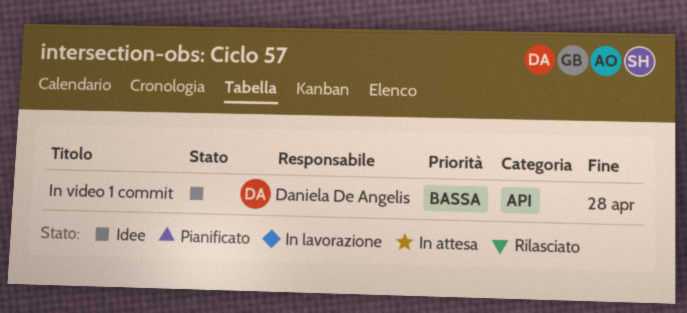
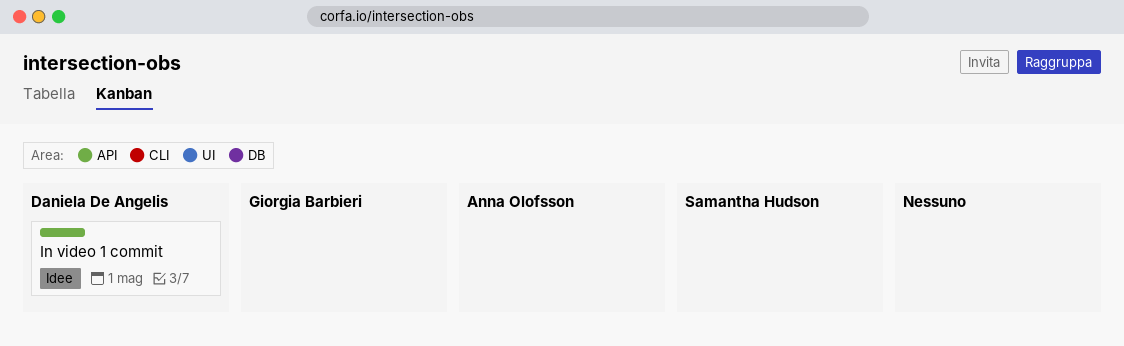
In video 1 commit, due: Apr 28 -> May 1

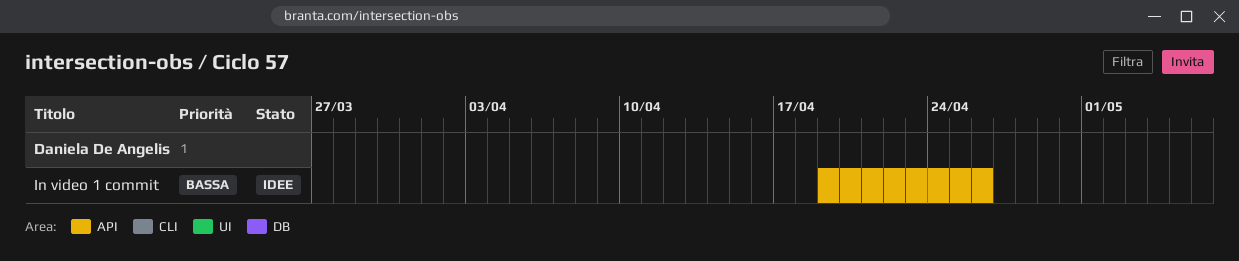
In video 1 commit, due: May 1 -> Apr 26

